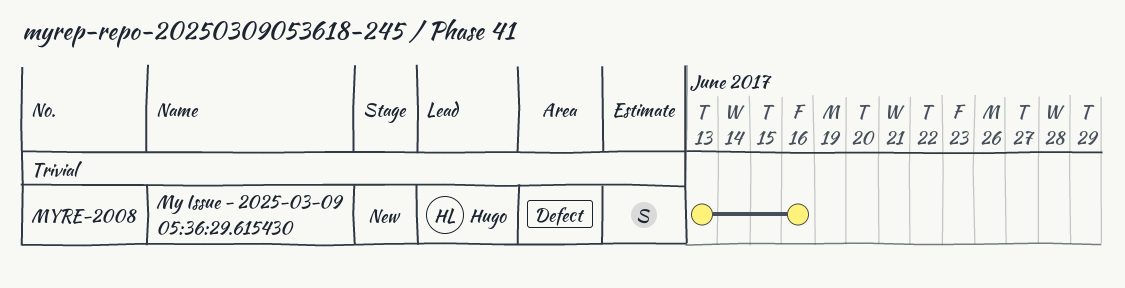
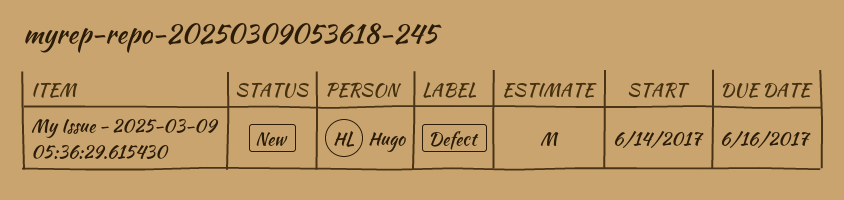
My Issue - 2025-03-09 05:36:29.615430, estimate: S -> M
My Issue - 2025-03-09 05:36:29.615430, start: Jun 13 -> Jun 14

